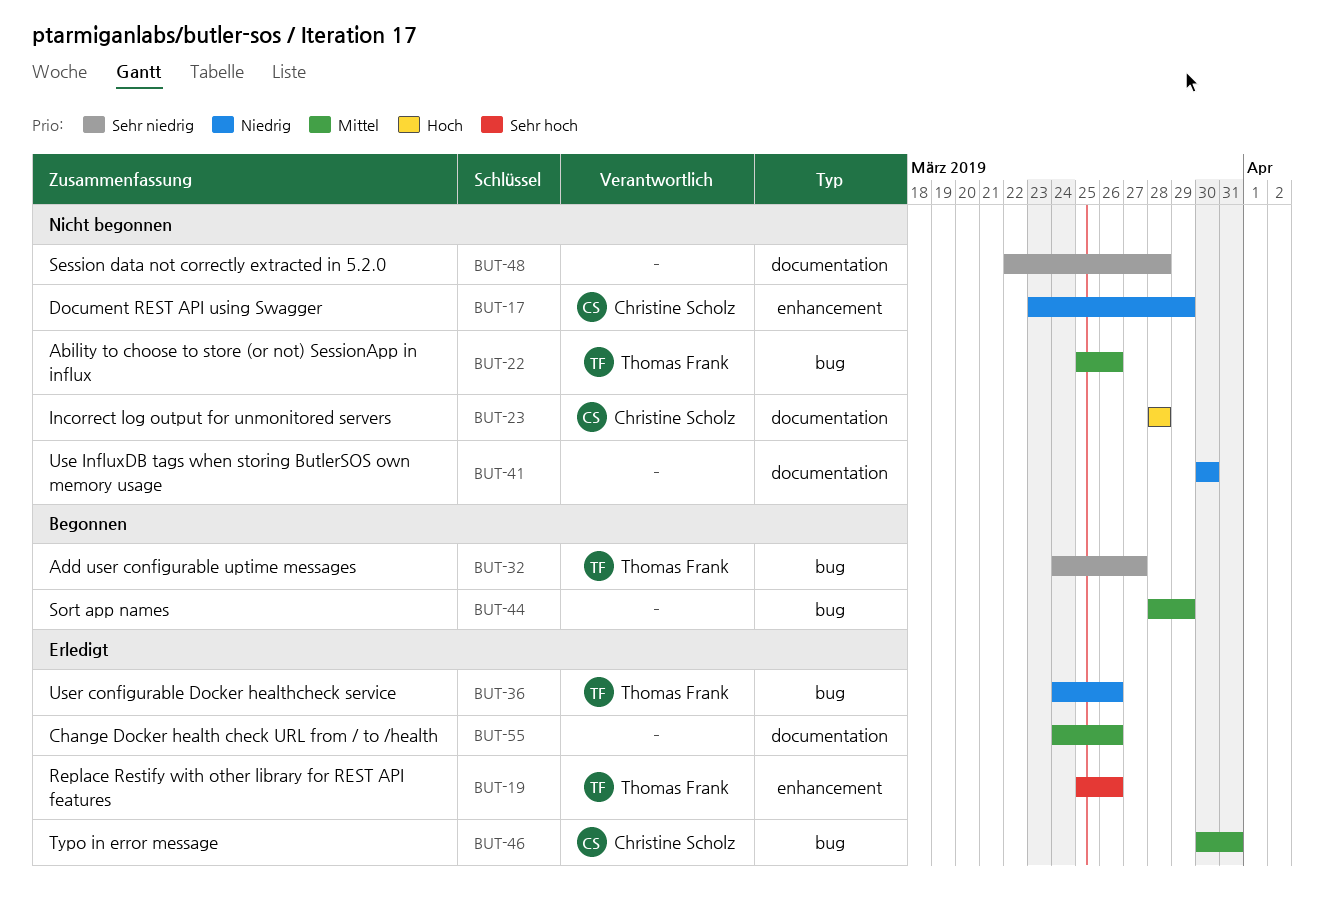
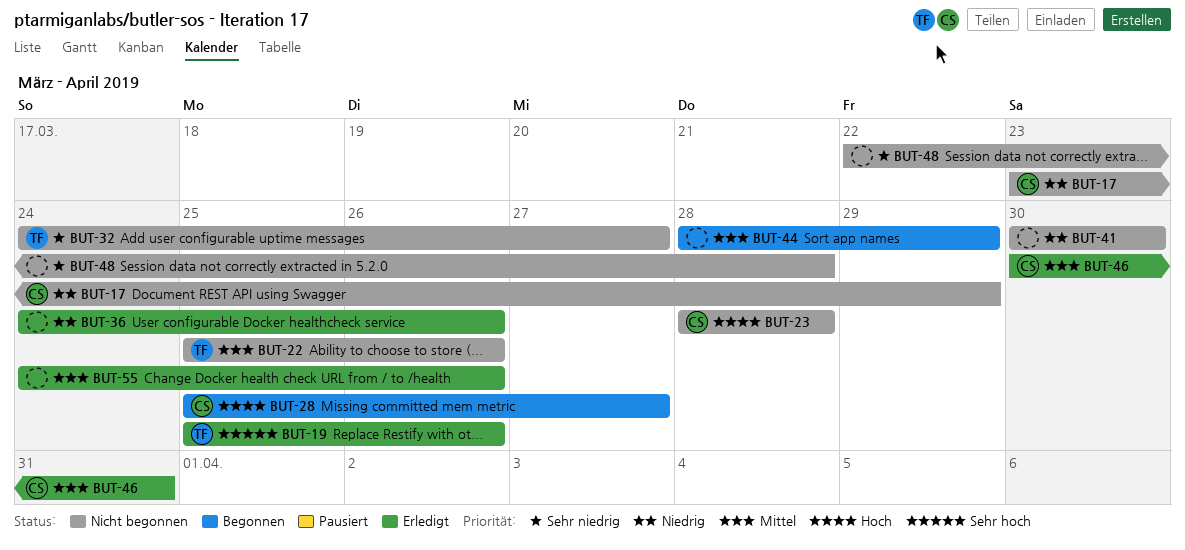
BUT-28: none -> present
BUT-32, status: Begonnen -> Nicht begonnen
BUT-36, owner: Thomas Frank -> none

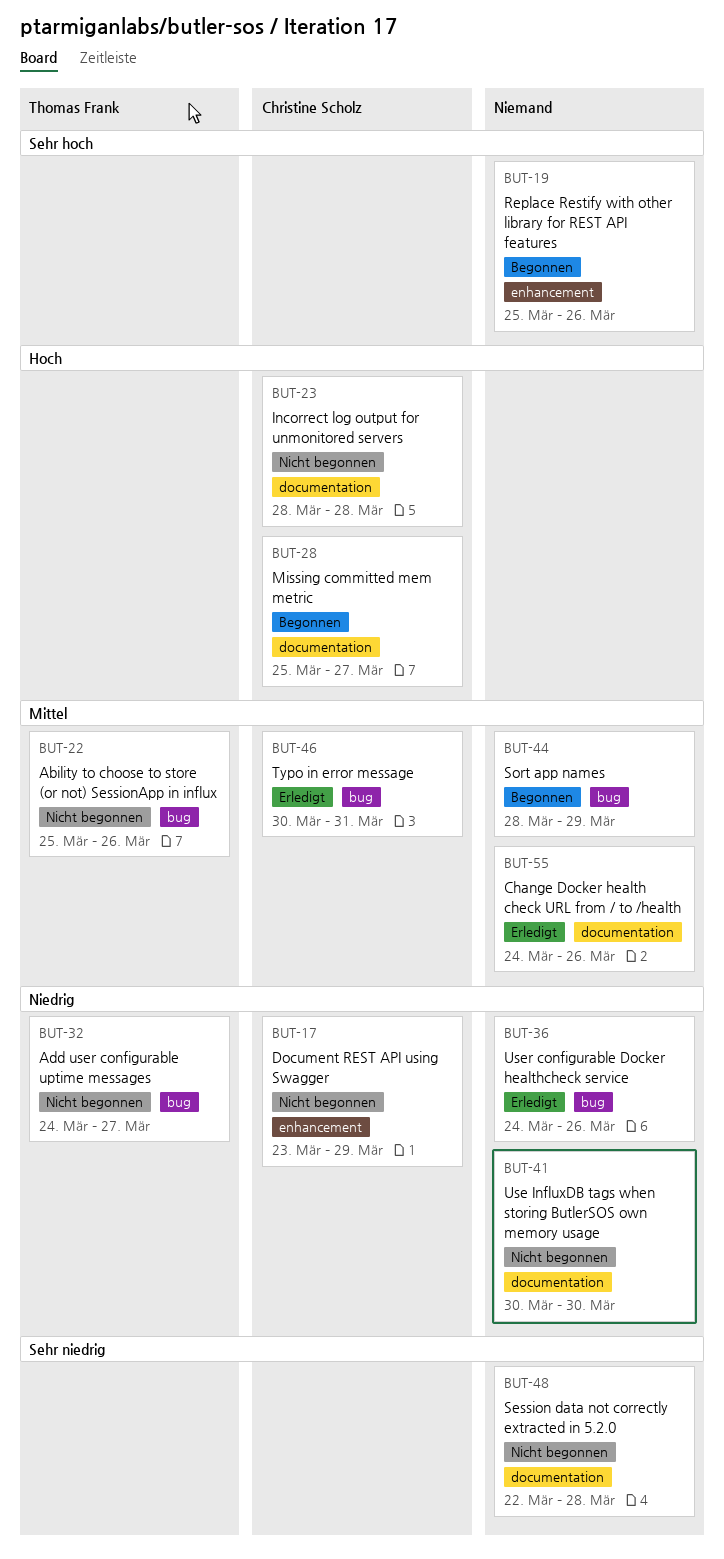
BUT-19, status: Erledigt -> Begonnen
BUT-19, owner: Thomas Frank -> none
BUT-32, priority: Sehr niedrig -> Niedrig

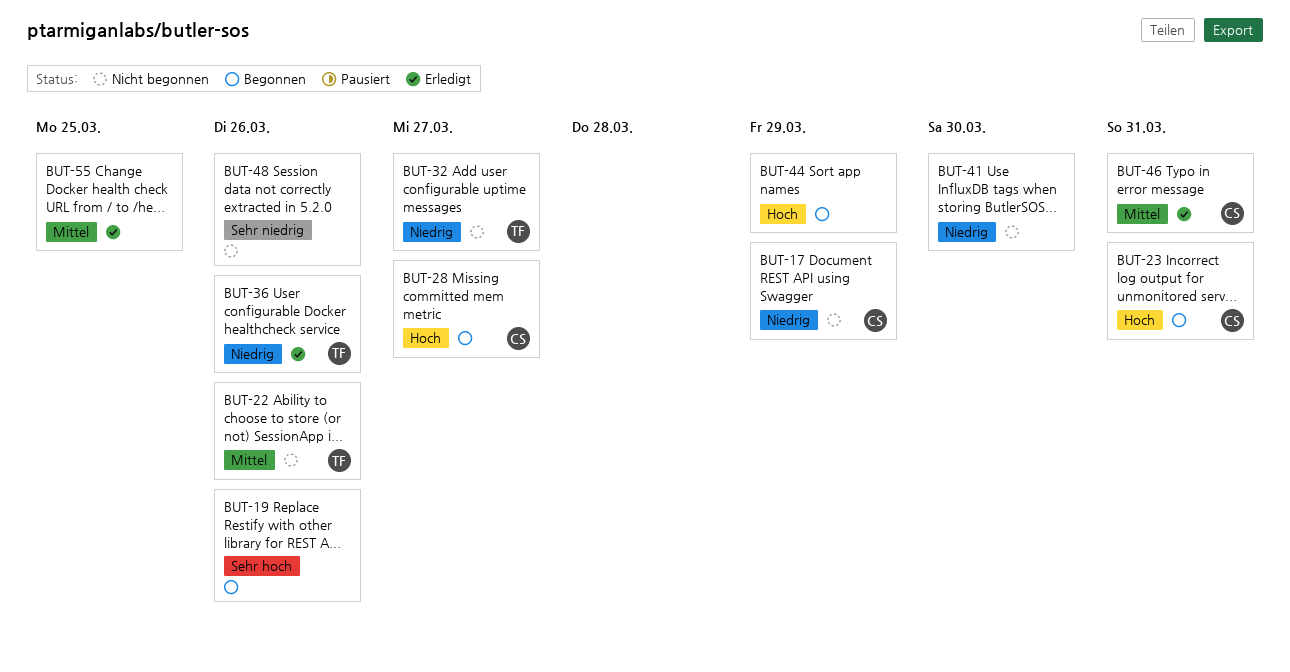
BUT-23, status: Nicht begonnen -> Begonnen
BUT-23, due: Mar 28 -> Mar 31
BUT-36, owner: none -> Thomas Frank
BUT-44, priority: Mittel -> Hoch
BUT-48, due: Mar 28 -> Mar 26
BUT-55, due: Mar 26 -> Mar 25

